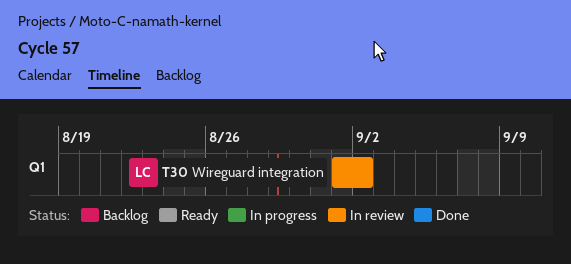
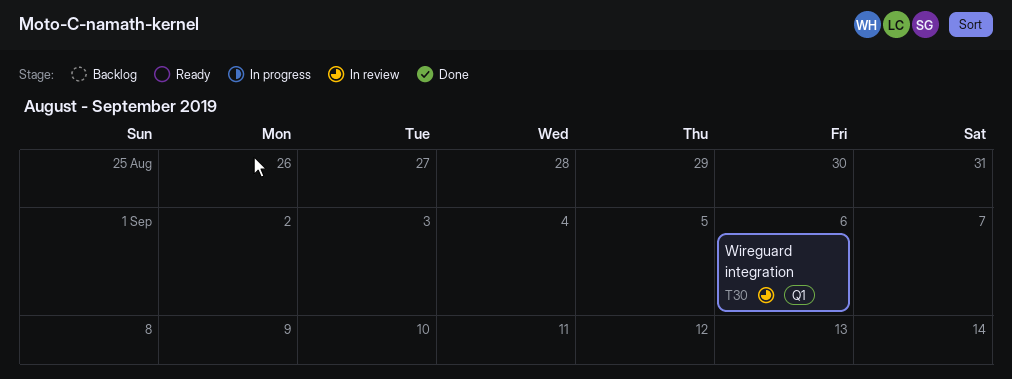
T30, due: Sep 2 -> Sep 6

